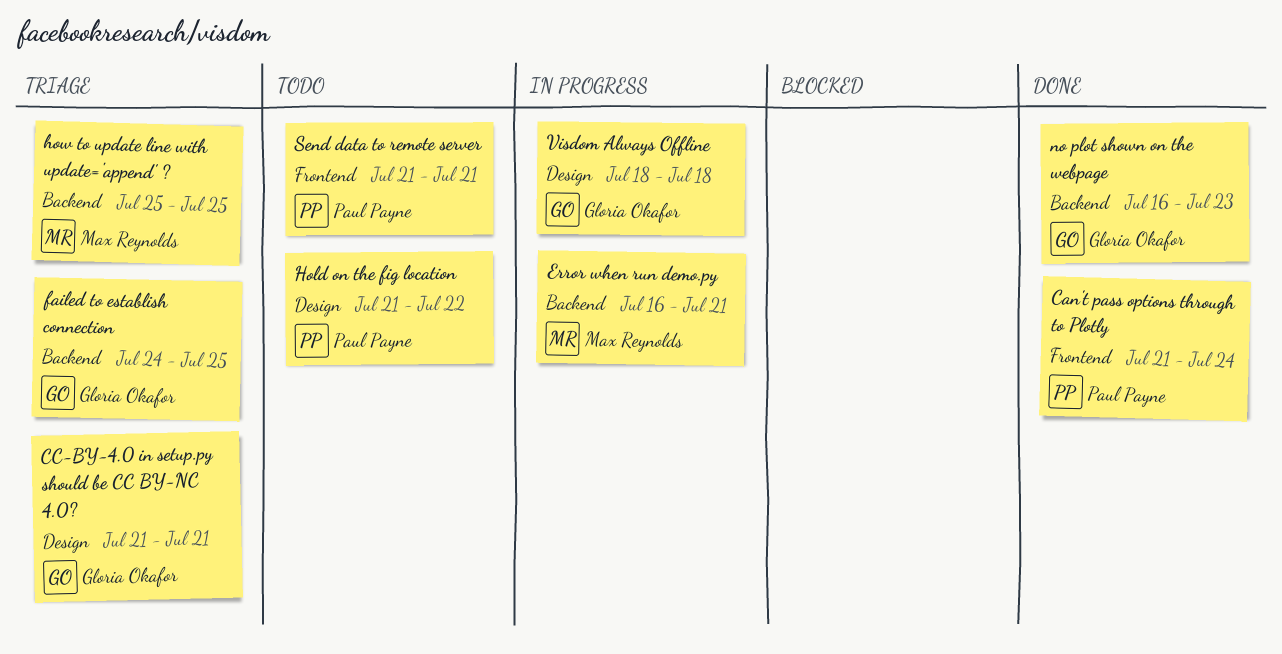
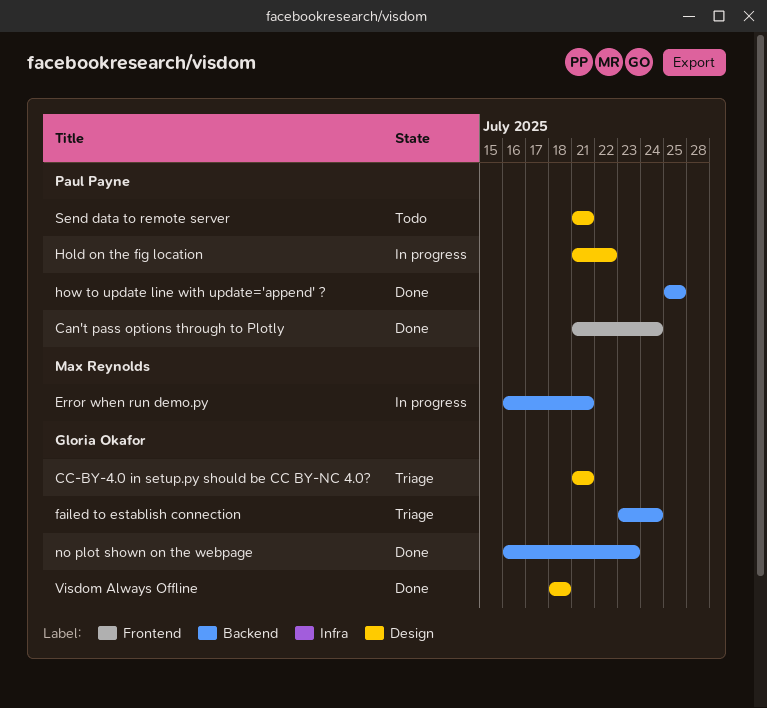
failed to establish connection, start: Jul 24 -> Jul 23
failed to establish connection, due: Jul 25 -> Jul 24
Hold on the fig location, status: Todo -> In progress
how to update line with update='append' ?, status: Triage -> Done
how to update line with update='append' ?, owner: Max Reynolds -> Paul Payne
Send data to remote server, label: Frontend -> Design
Visdom Always Offline, status: In progress -> Done

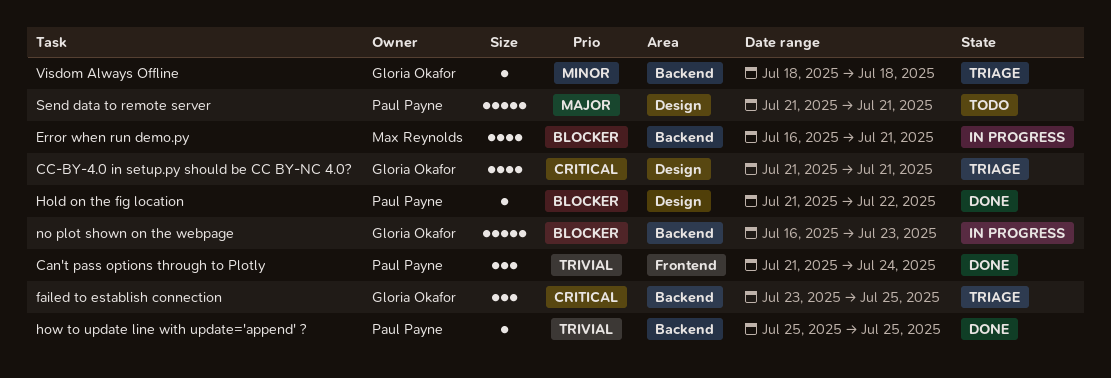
failed to establish connection, due: Jul 24 -> Jul 25
Hold on the fig location, status: In progress -> Done
no plot shown on the webpage, status: Done -> In progress
Visdom Always Offline, status: Done -> Triage
Visdom Always Offline, label: Design -> Backend

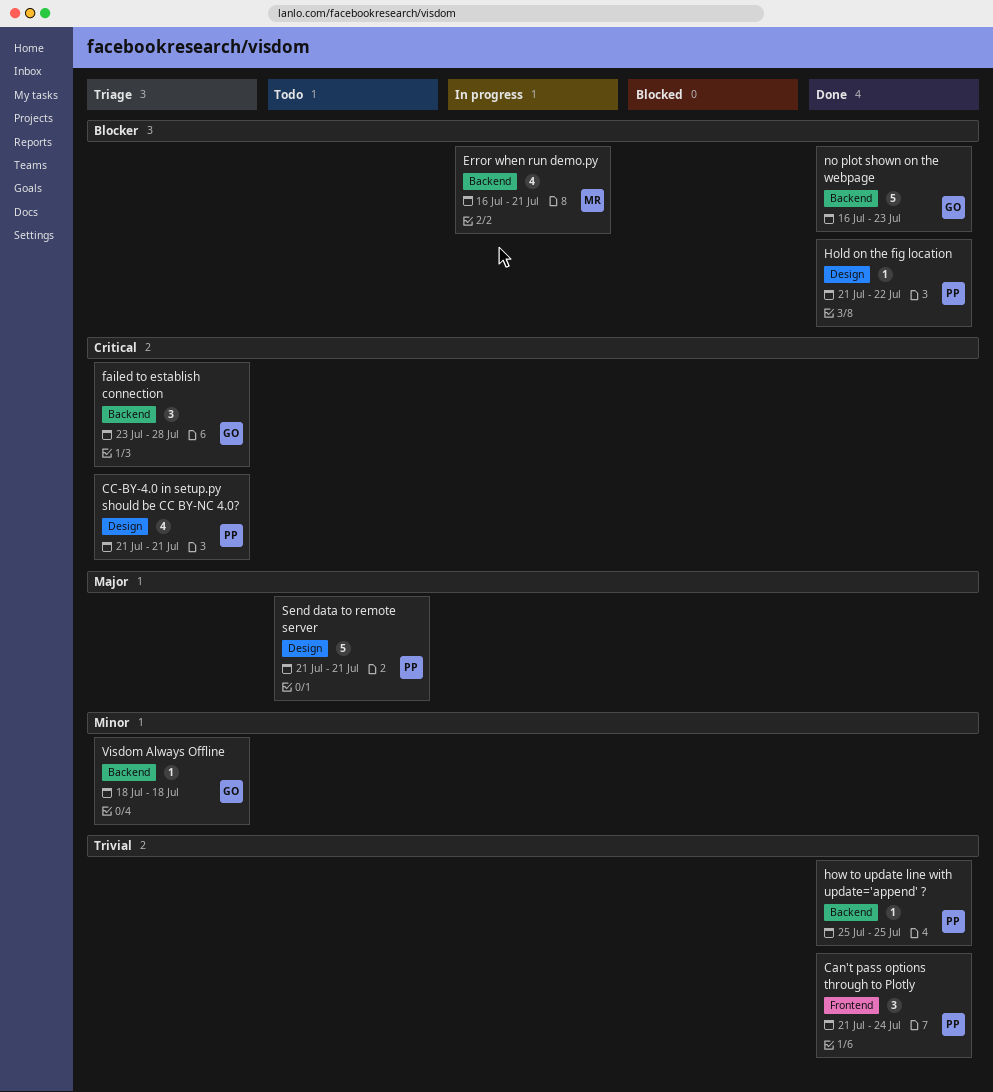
CC-BY-4.0 in setup.py should be CC BY-NC 4.0?, owner: Gloria Okafor -> Paul Payne
failed to establish connection, due: Jul 25 -> Jul 28
no plot shown on the webpage, status: In progress -> Done

